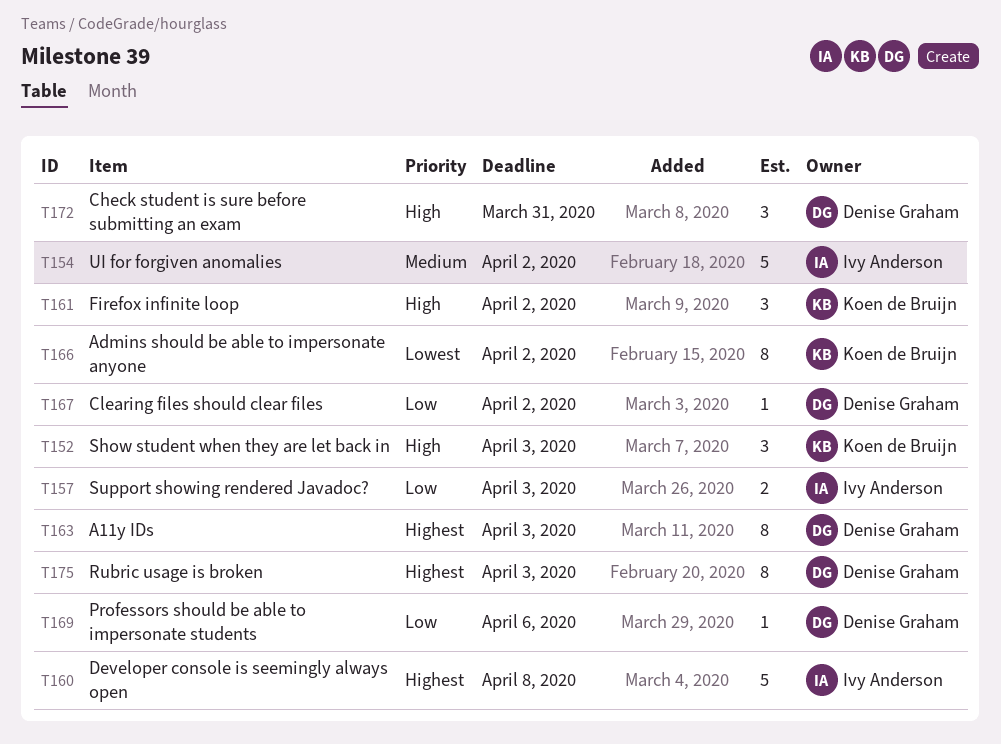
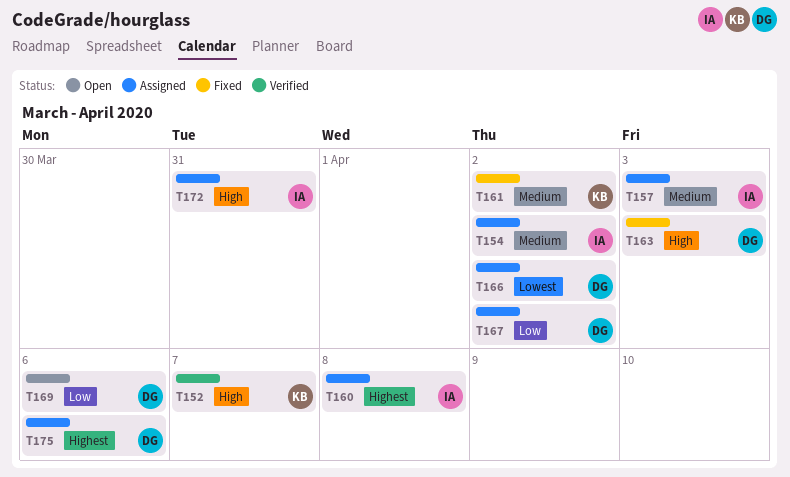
T152, due: Apr 3 -> Apr 7
T157, priority: Low -> Medium
T161, priority: High -> Medium
T163, priority: Highest -> High
T166, owner: Koen de Bruijn -> Denise Graham
T172, owner: Denise Graham -> Ivy Anderson
T175, due: Apr 3 -> Apr 6

